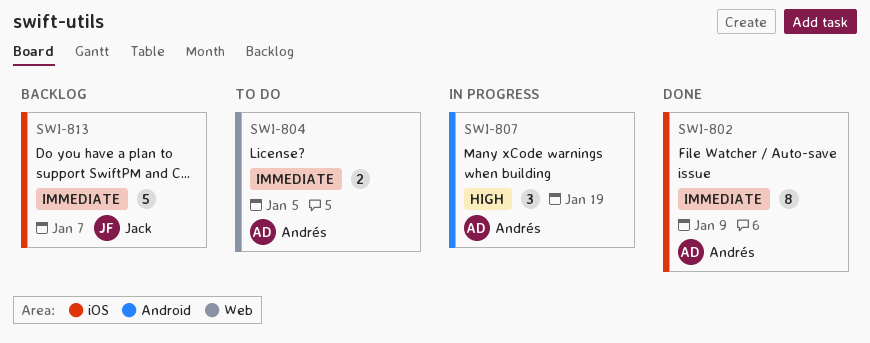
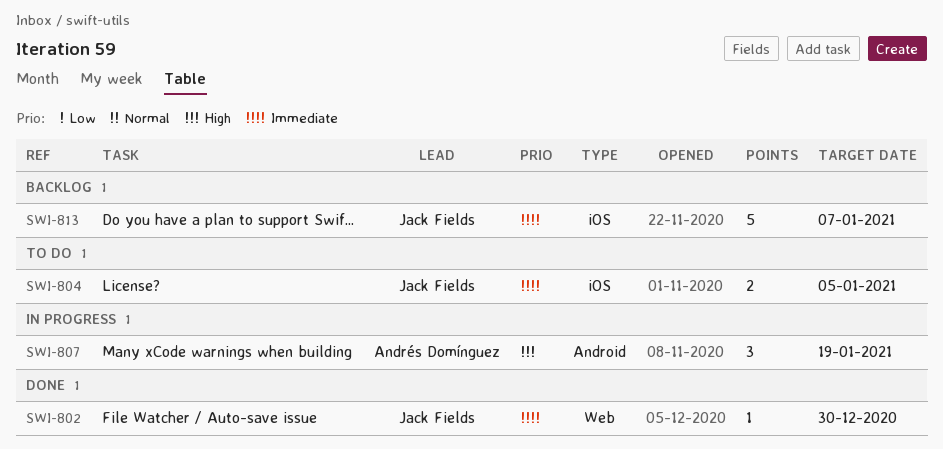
SWI-802, owner: Andrés Domínguez -> Jack Fields
SWI-802, label: iOS -> Web
SWI-802, estimate: 8 -> 1
SWI-802, due: Jan 9 -> Dec 30
SWI-804, owner: Andrés Domínguez -> Jack Fields
SWI-804, label: Web -> iOS

